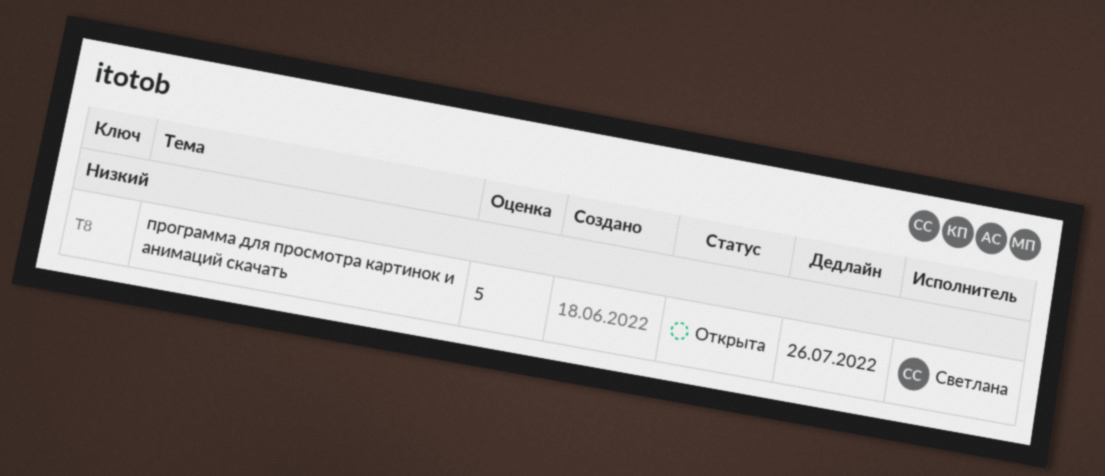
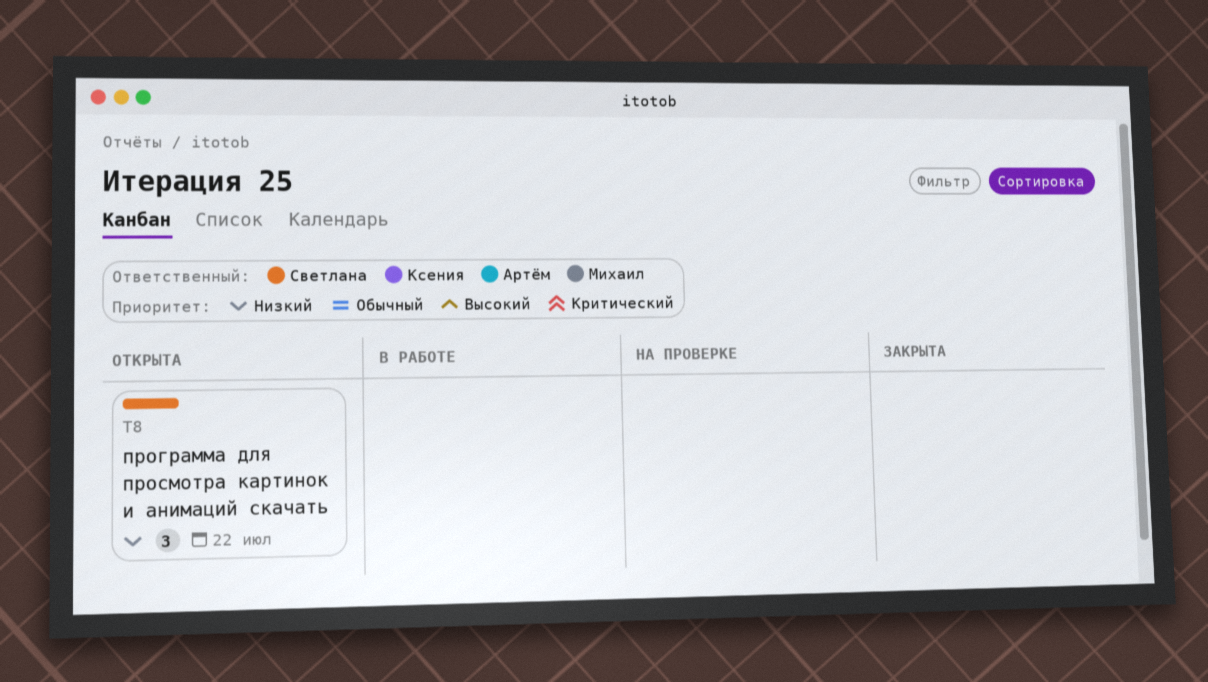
T8, estimate: 5 -> 3
T8, due: Jul 26 -> Jul 22

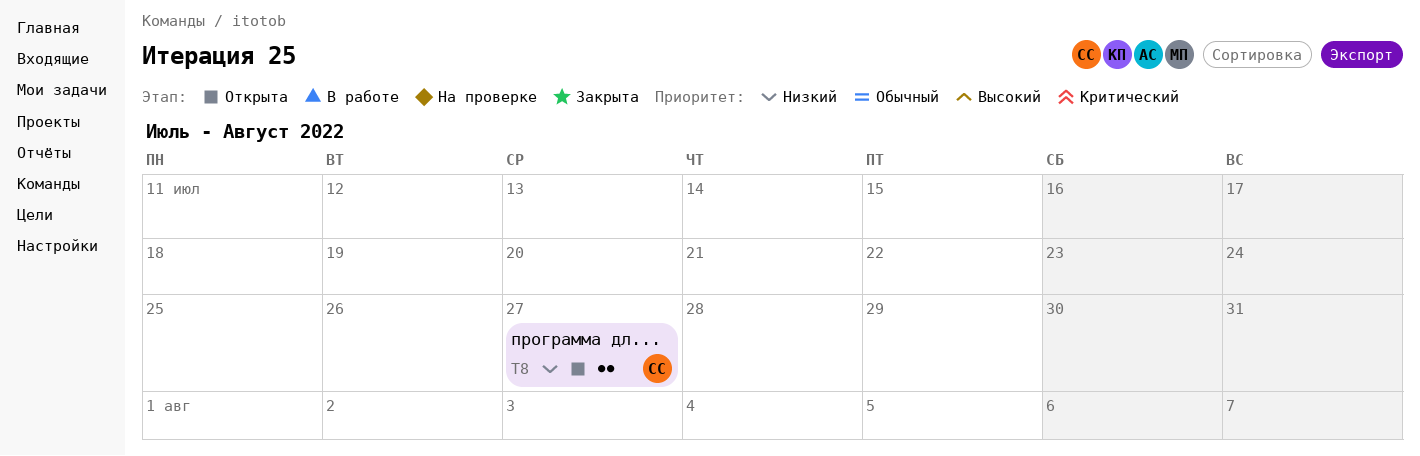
T8, estimate: 3 -> 2
T8, due: Jul 22 -> Jul 27

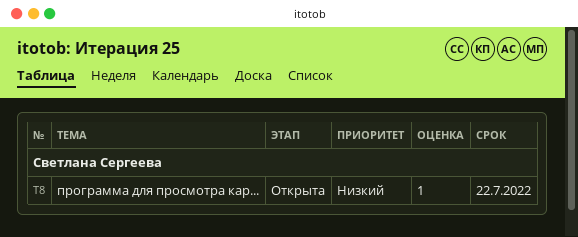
T8, estimate: 2 -> 1
T8, due: Jul 27 -> Jul 22

